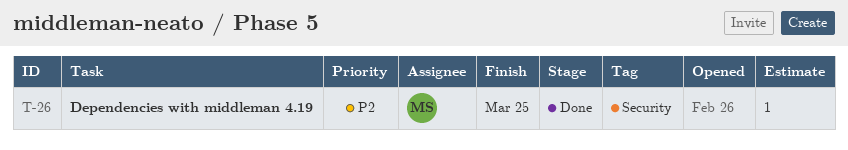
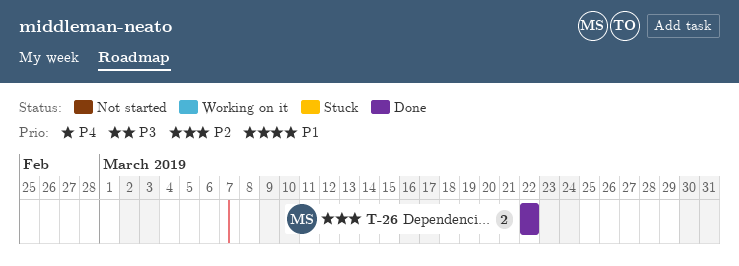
T-26, estimate: 1 -> 2
T-26, due: Mar 25 -> Mar 22

